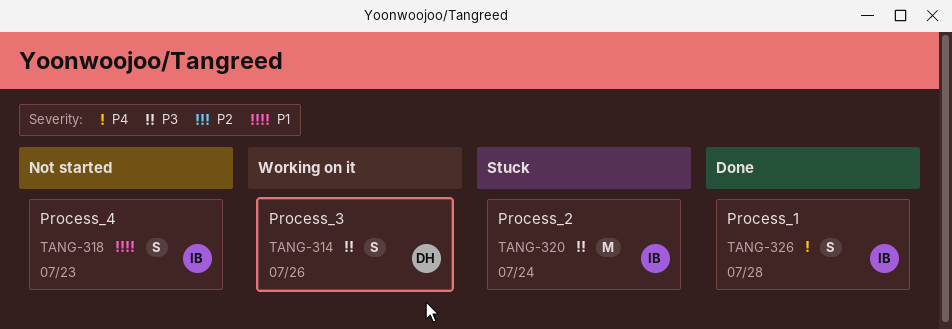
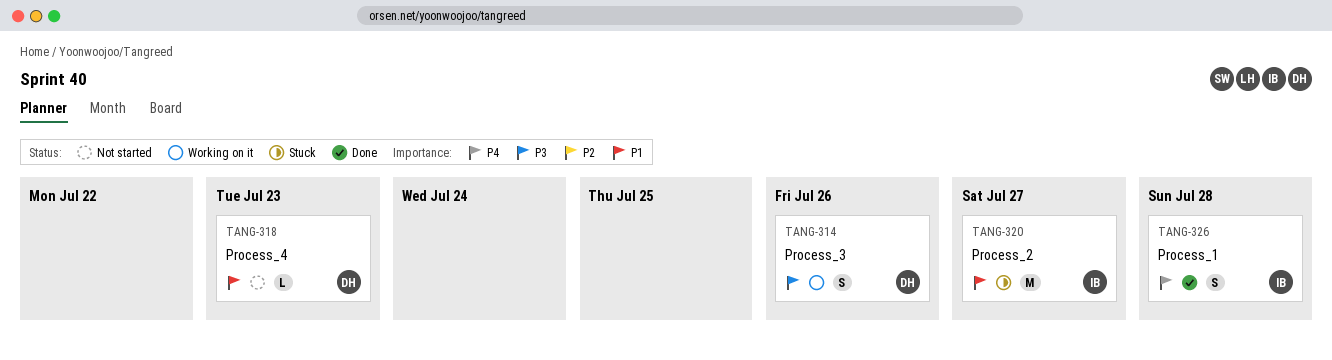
TANG-318, owner: IB -> DH
TANG-318, estimate: S -> L
TANG-320, priority: P3 -> P1
TANG-320, due: Jul 24 -> Jul 27

